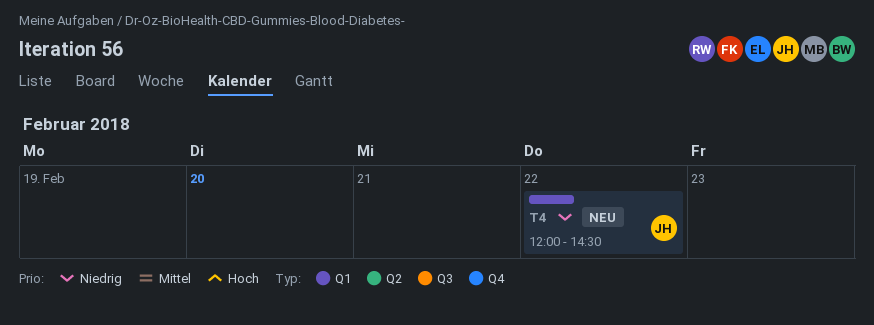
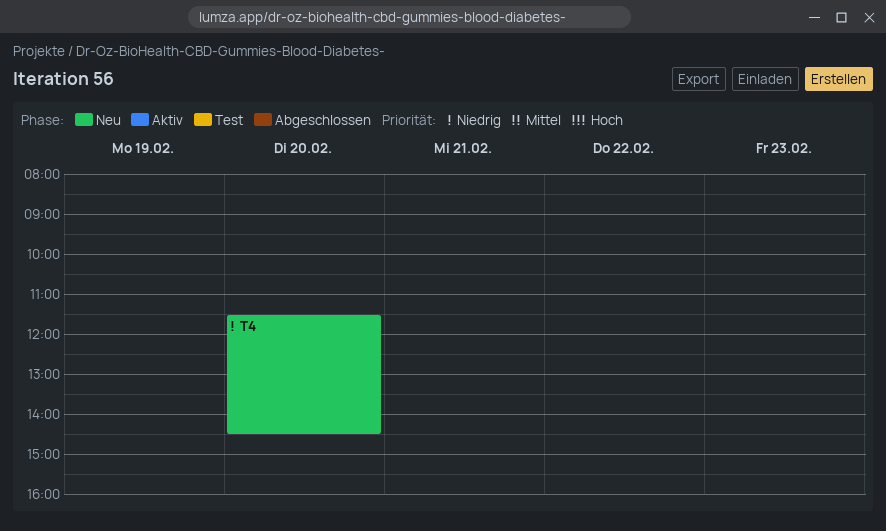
T4, day: Feb 22 -> Feb 20
T4, begins: 12:00 -> 11:30

